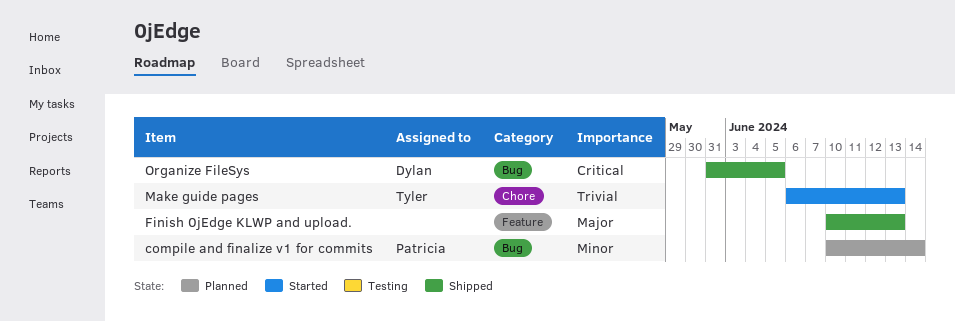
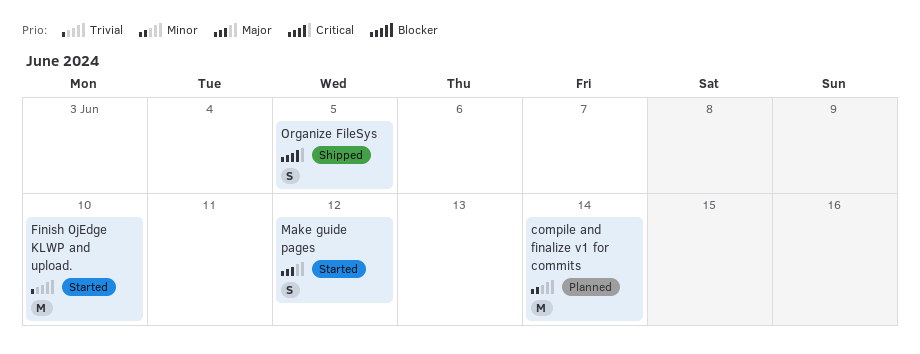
Finish 0jEdge KLWP and upload., status: Shipped -> Started
Finish 0jEdge KLWP and upload., priority: Major -> Trivial
Finish 0jEdge KLWP and upload., due: Jun 13 -> Jun 10
Make guide pages, priority: Trivial -> Major
Make guide pages, due: Jun 13 -> Jun 12

